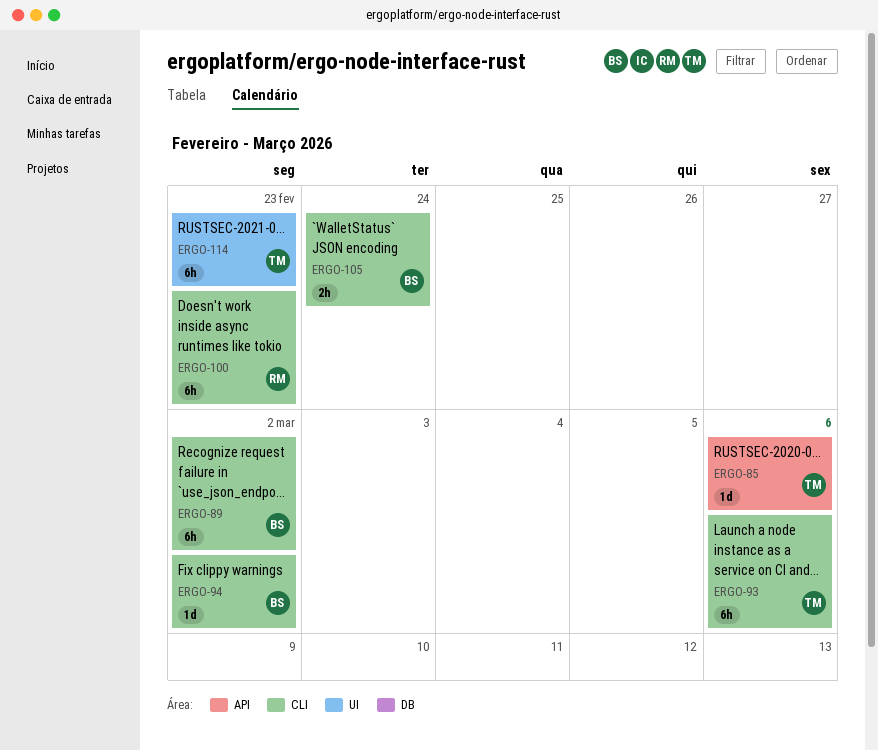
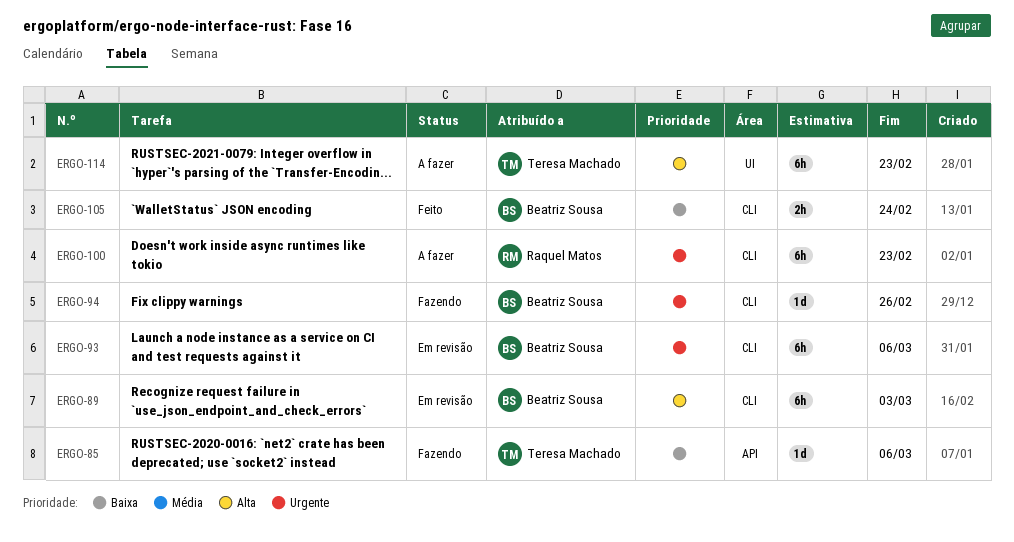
ERGO-89, due: Mar 2 -> Mar 3
ERGO-93, owner: Teresa Machado -> Beatriz Sousa
ERGO-94, due: Mar 2 -> Feb 26

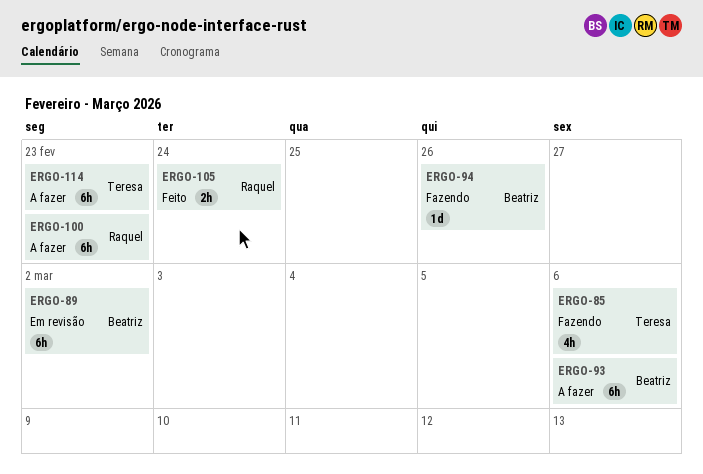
ERGO-85, estimate: 1d -> 4h
ERGO-89, due: Mar 3 -> Mar 2
ERGO-93, status: Em revisão -> A fazer
ERGO-105, owner: Beatriz Sousa -> Raquel Matos

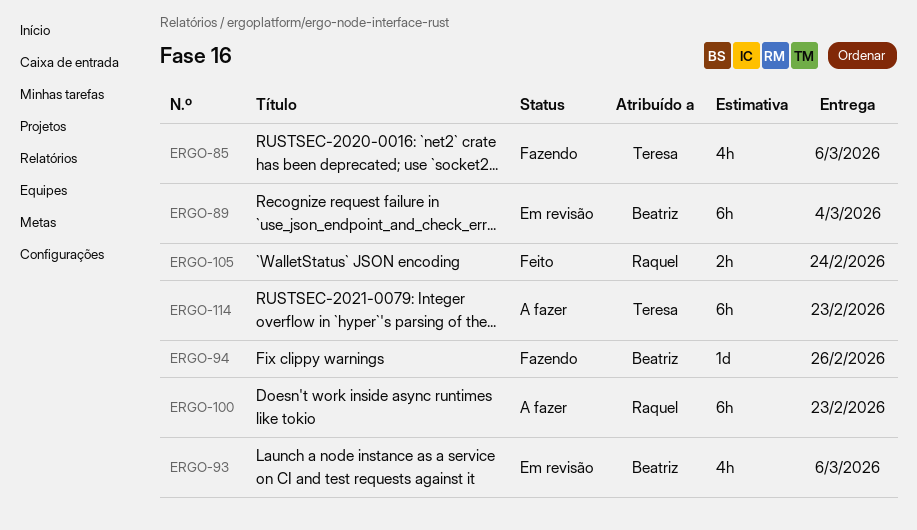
ERGO-89, due: Mar 2 -> Mar 4
ERGO-93, status: A fazer -> Em revisão
ERGO-93, estimate: 6h -> 4h

